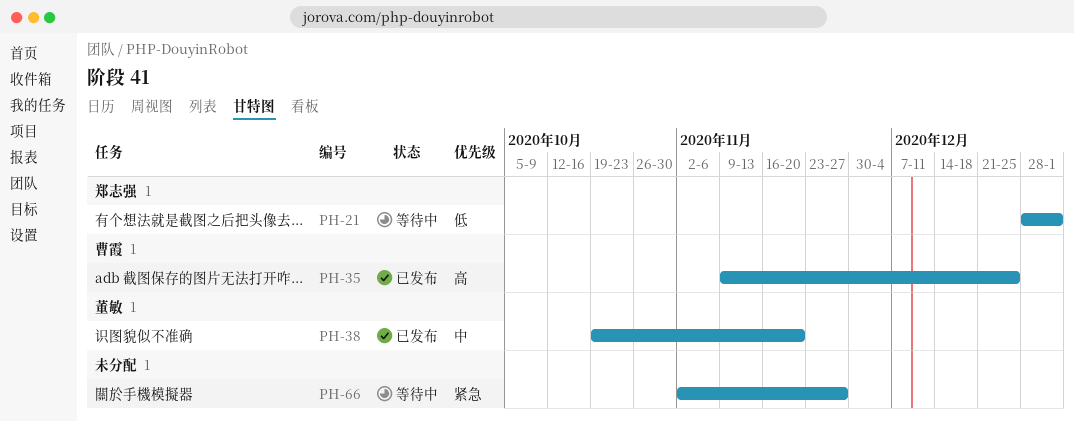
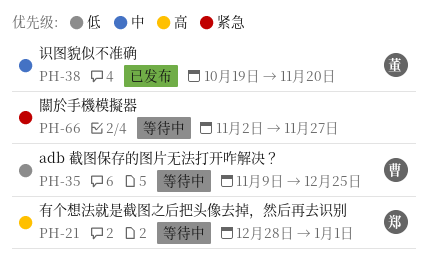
PH-21, priority: 低 -> 高
PH-35, status: 已发布 -> 等待中
PH-35, priority: 高 -> 低

